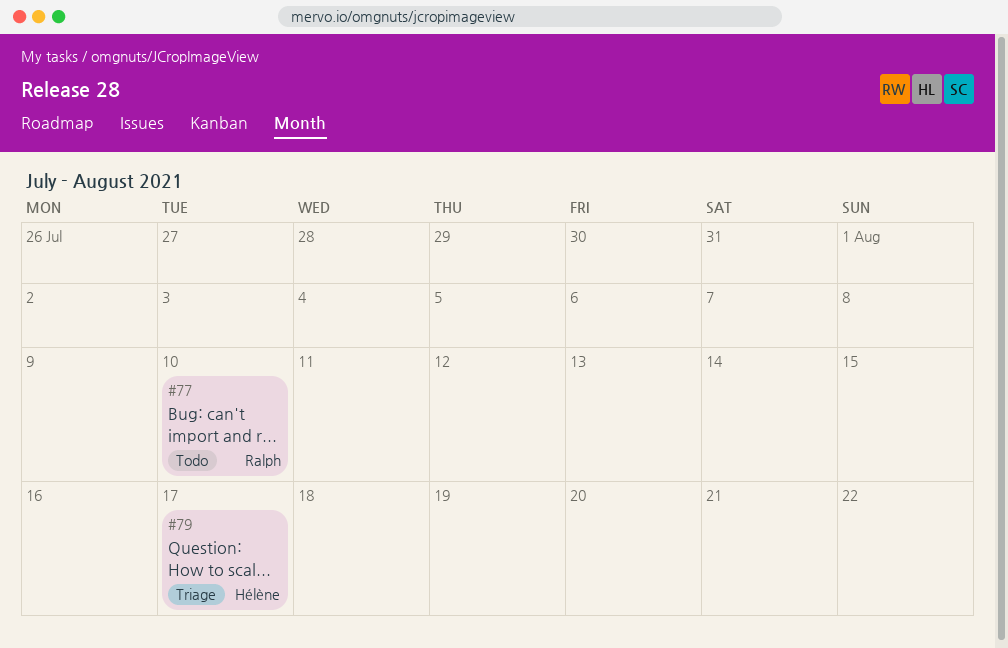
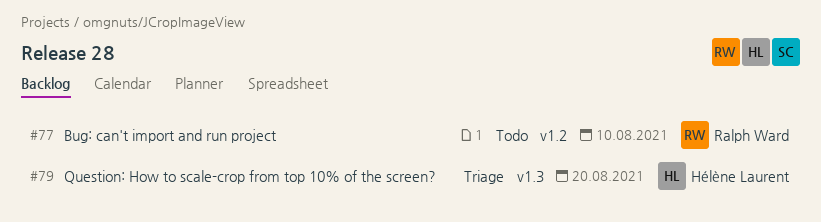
#79, due: Aug 17 -> Aug 20

